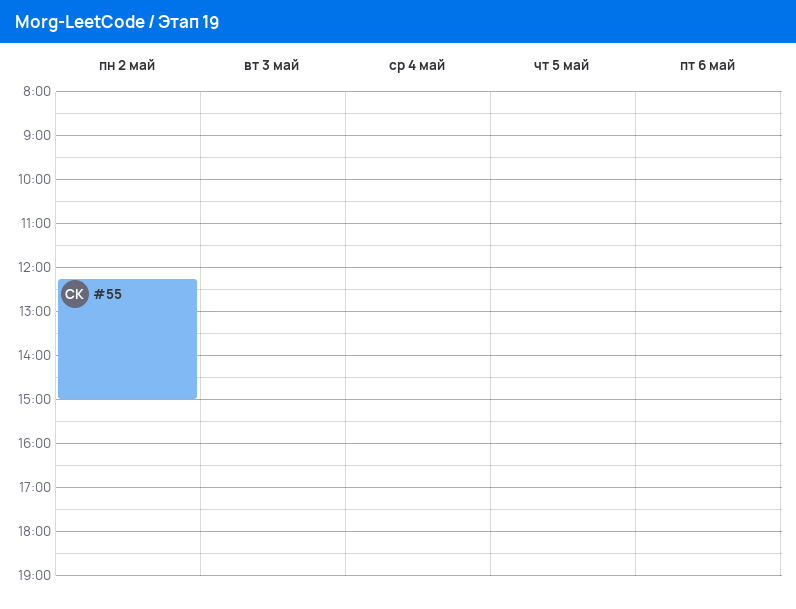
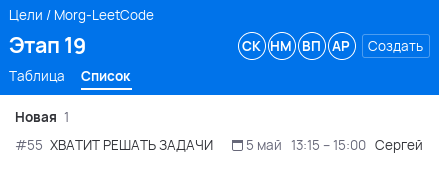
#55, day: May 2 -> May 5
#55, begins: 12:15 -> 13:15

